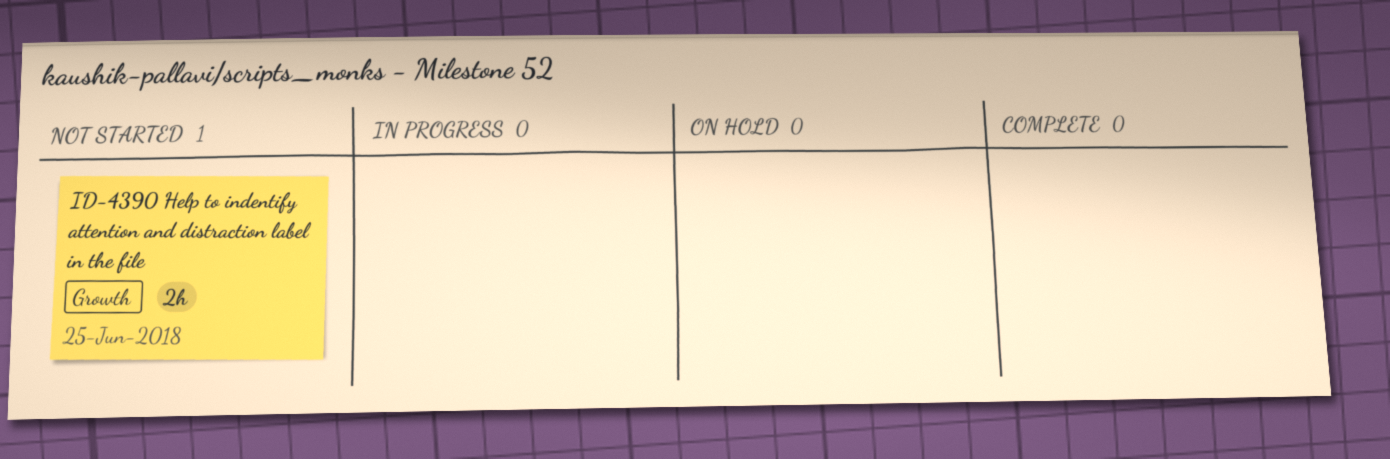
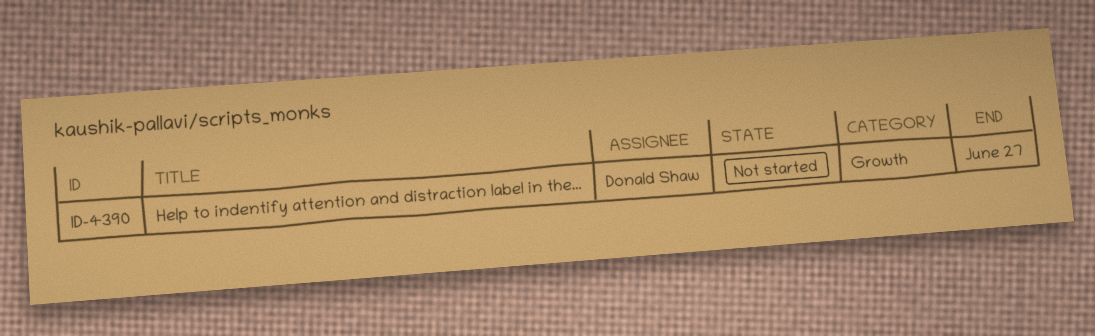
ID-4390, due: Jun 25 -> Jun 27

